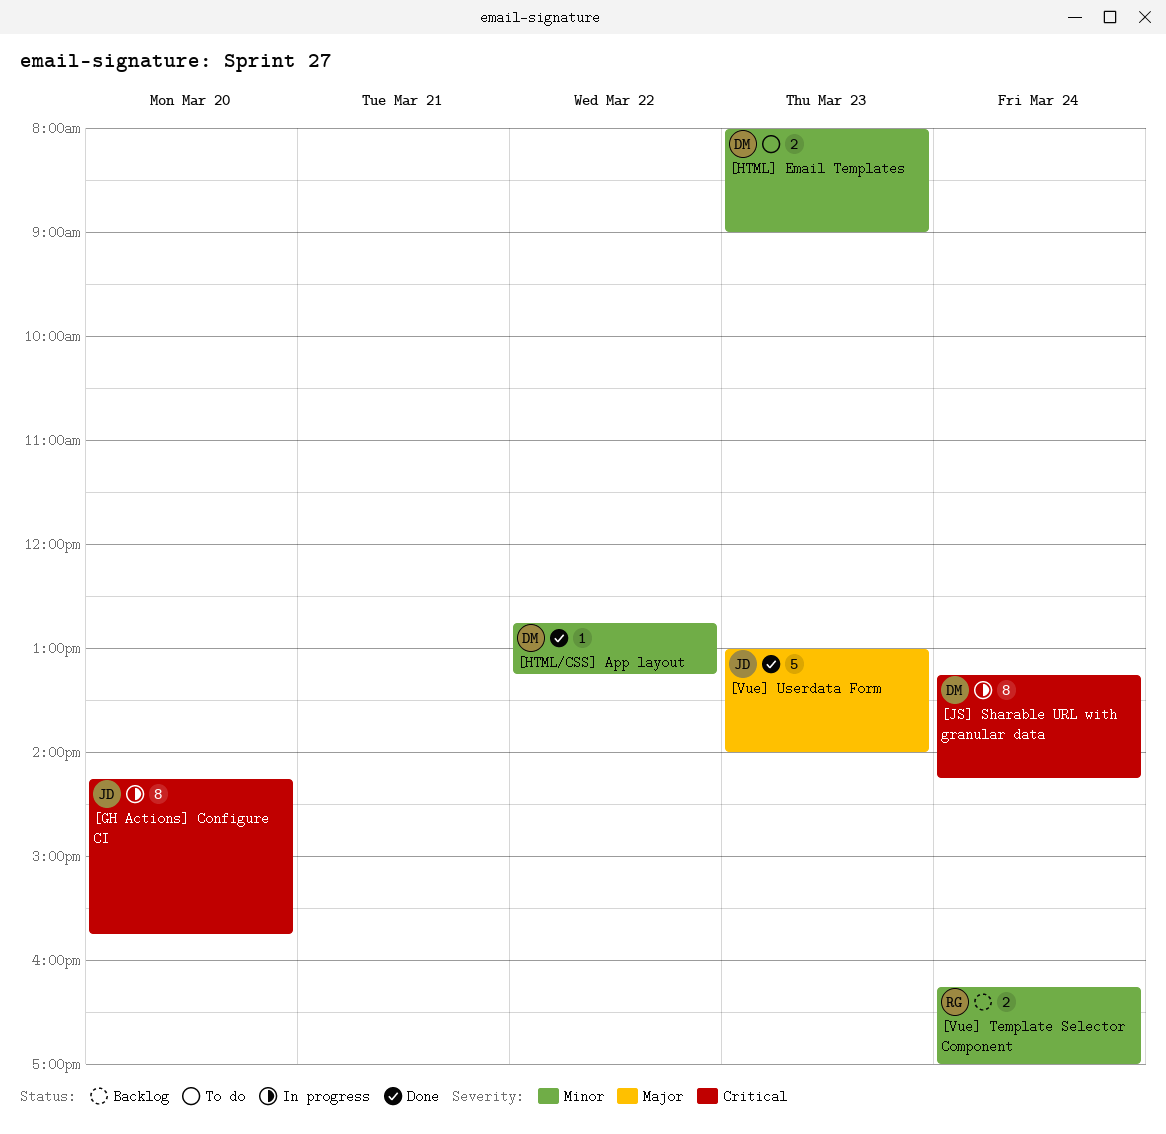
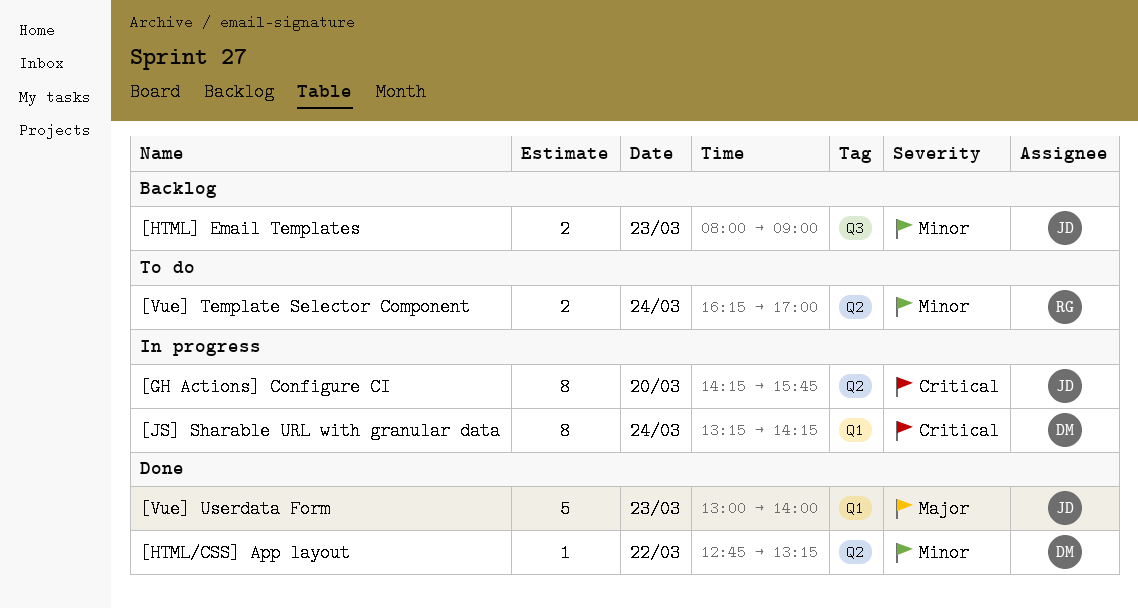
[HTML] Email Templates, status: To do -> Backlog
[HTML] Email Templates, owner: DM -> JD
[Vue] Template Selector Component, status: Backlog -> To do

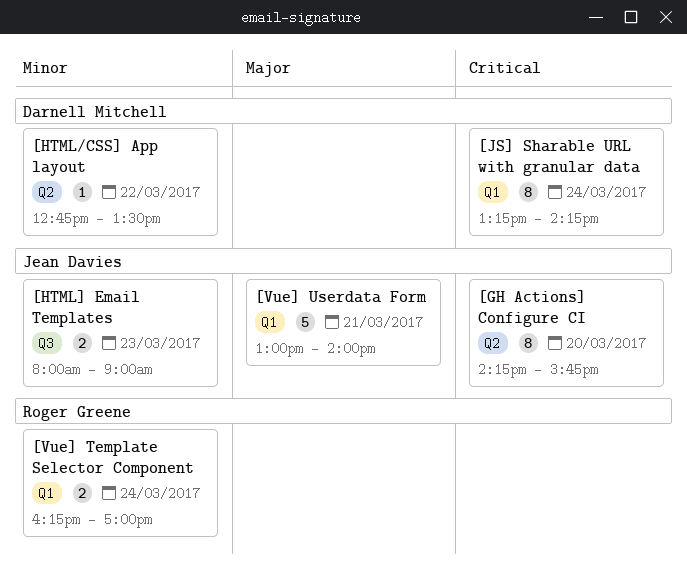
[HTML/CSS] App layout, ends: 13:15 -> 13:30
[Vue] Template Selector Component, label: Q2 -> Q1
[Vue] Userdata Form, day: Mar 23 -> Mar 21

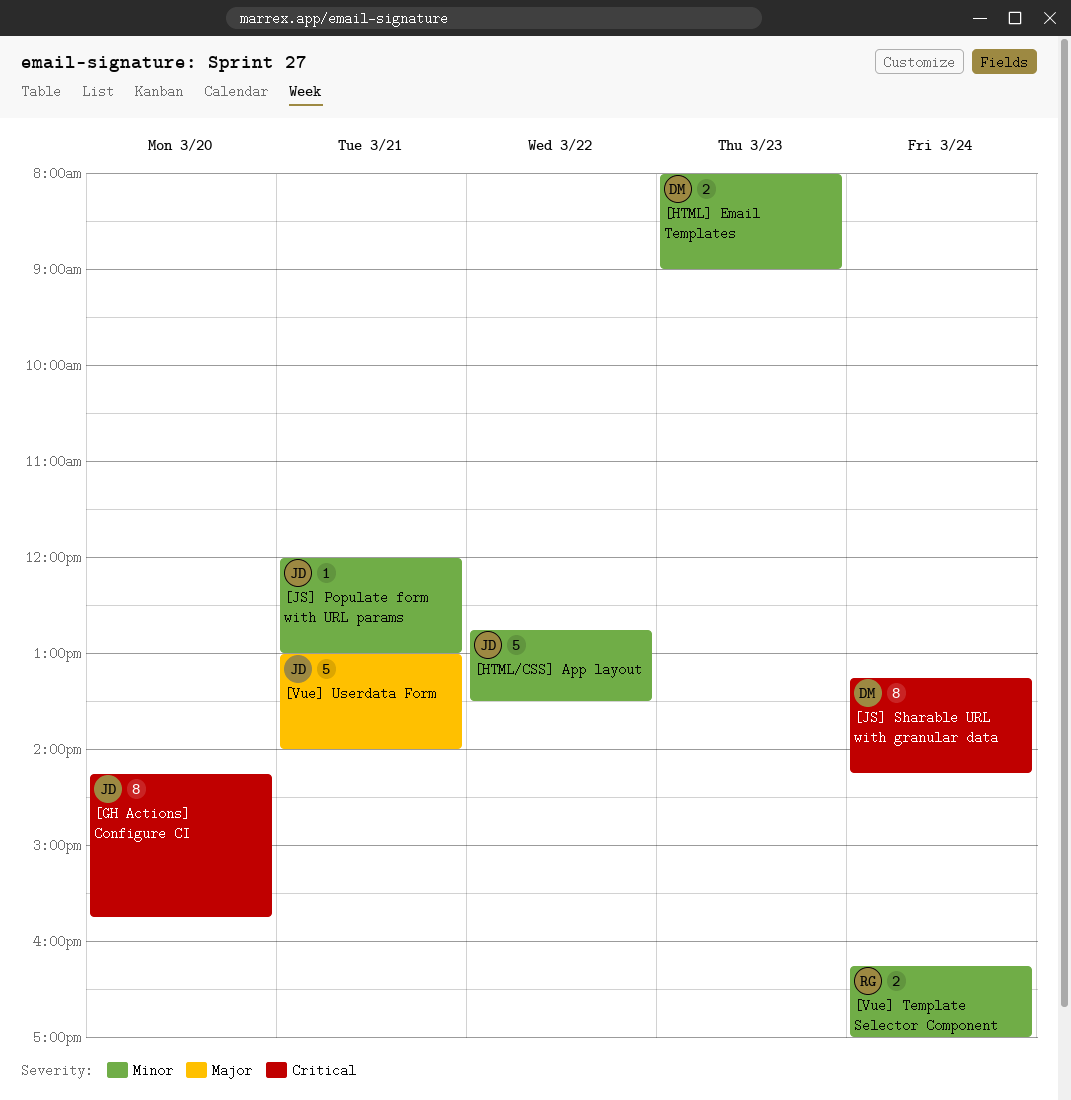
[HTML/CSS] App layout, owner: Darnell Mitchell -> Jean Davies
[HTML/CSS] App layout, estimate: 1 -> 5
[HTML] Email Templates, owner: Jean Davies -> Darnell Mitchell
[JS] Populate form with URL params: none -> present

